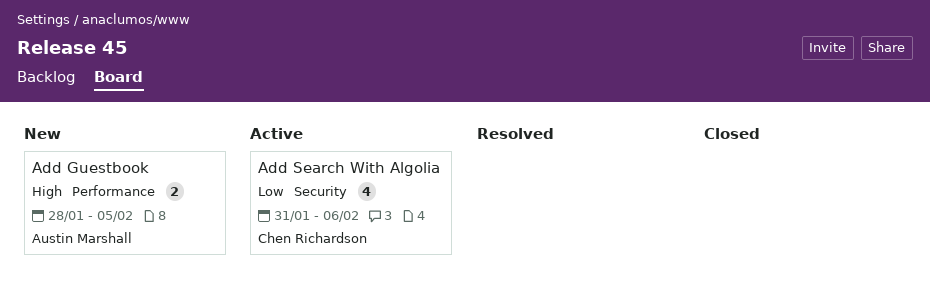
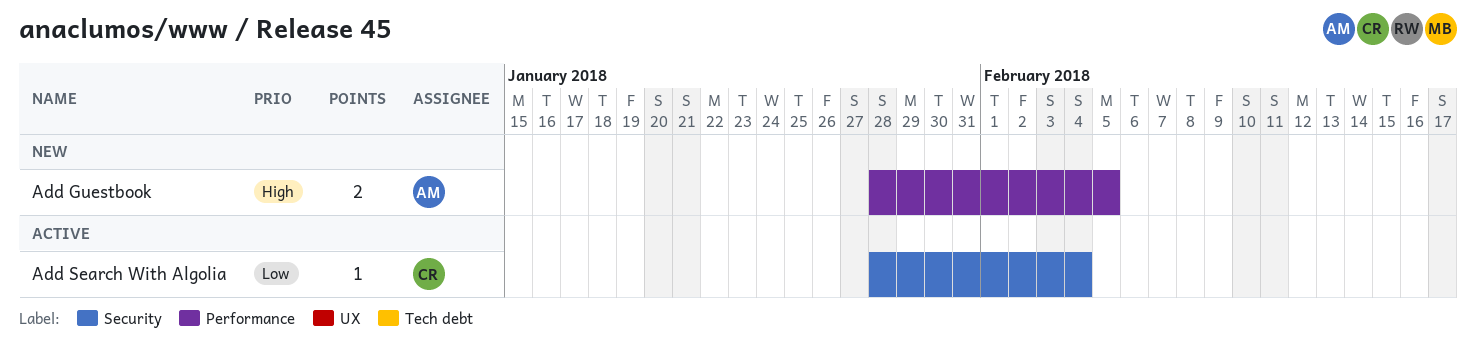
Add Search With Algolia, estimate: 4 -> 1
Add Search With Algolia, start: Jan 31 -> Jan 28
Add Search With Algolia, due: Feb 6 -> Feb 4

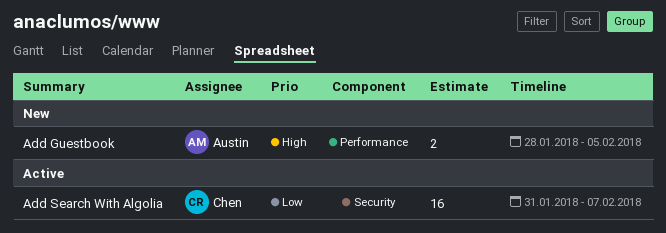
Add Search With Algolia, estimate: 1 -> 16
Add Search With Algolia, start: Jan 28 -> Jan 31
Add Search With Algolia, due: Feb 4 -> Feb 7

